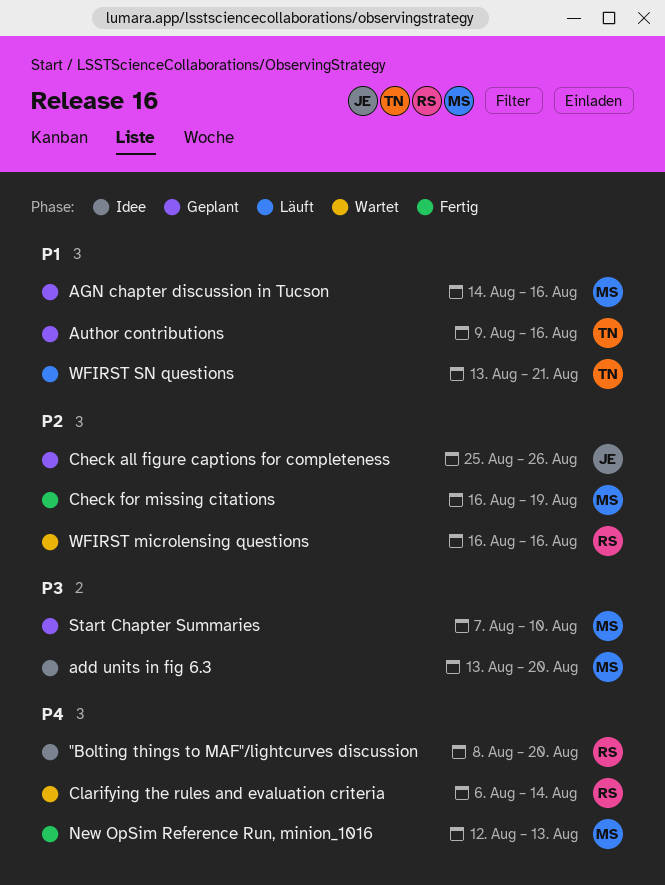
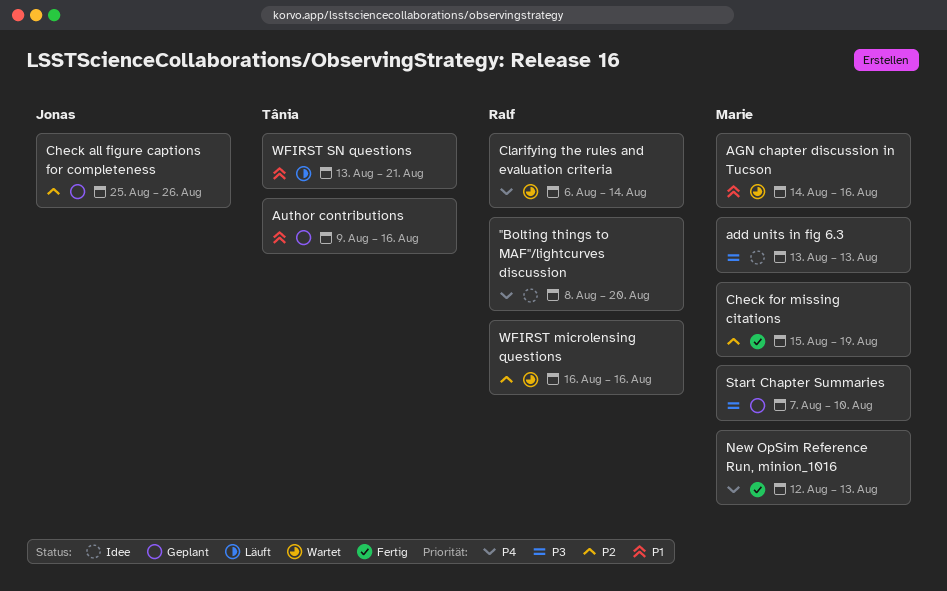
add units in fig 6.3, due: Aug 20 -> Aug 13
AGN chapter discussion in Tucson, status: Geplant -> Wartet
Check for missing citations, start: Aug 16 -> Aug 15

